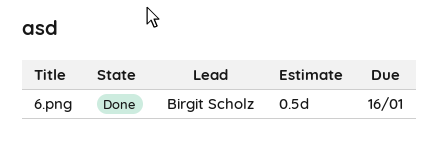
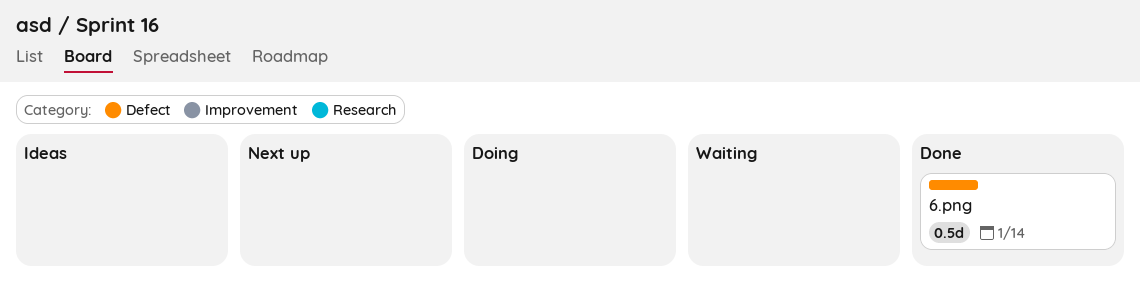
6.png, due: Jan 16 -> Jan 14

